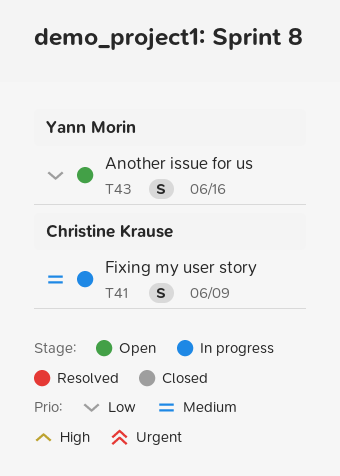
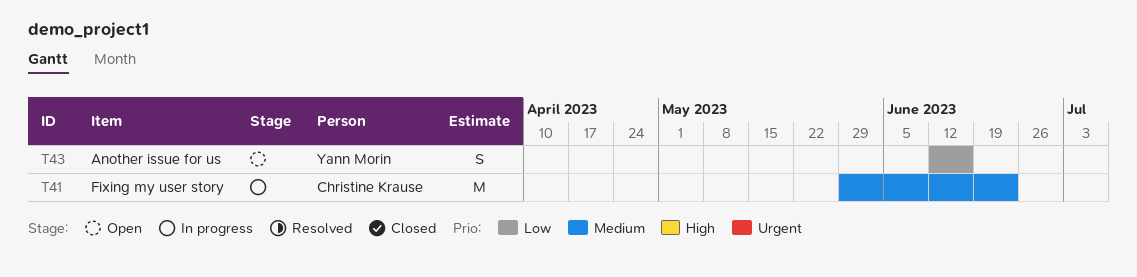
T41, estimate: S -> M
T41, due: Jun 9 -> Jun 23

